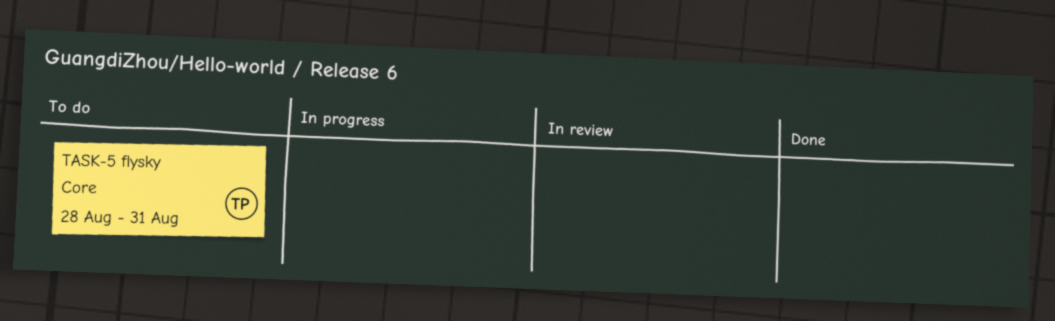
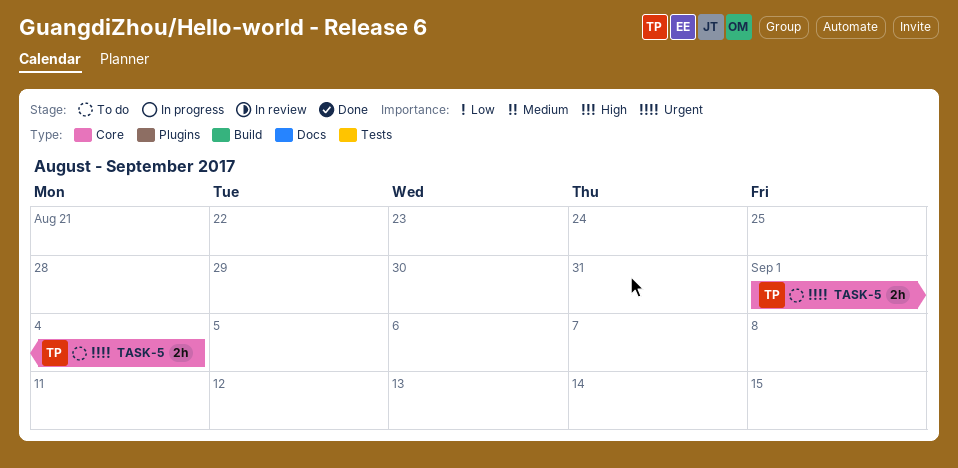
TASK-5, start: Aug 28 -> Sep 1
TASK-5, due: Aug 31 -> Sep 4

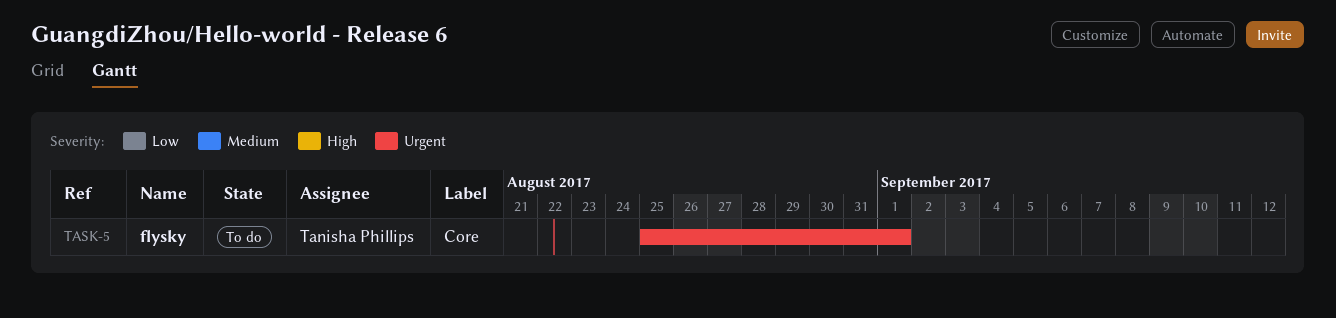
TASK-5, start: Sep 1 -> Aug 25
TASK-5, due: Sep 4 -> Sep 1

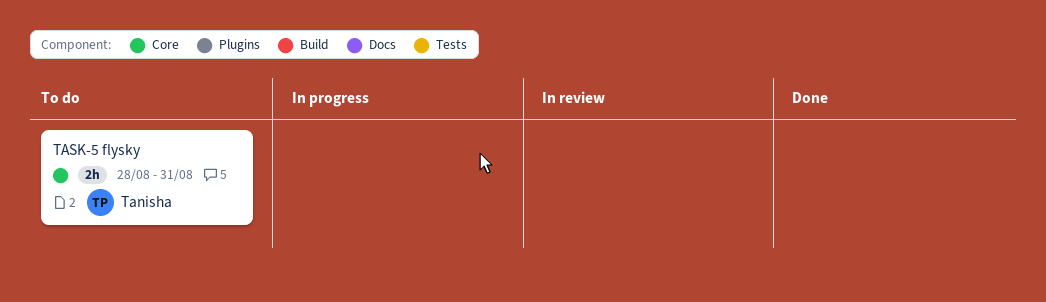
TASK-5, start: Aug 25 -> Aug 28
TASK-5, due: Sep 1 -> Aug 31

